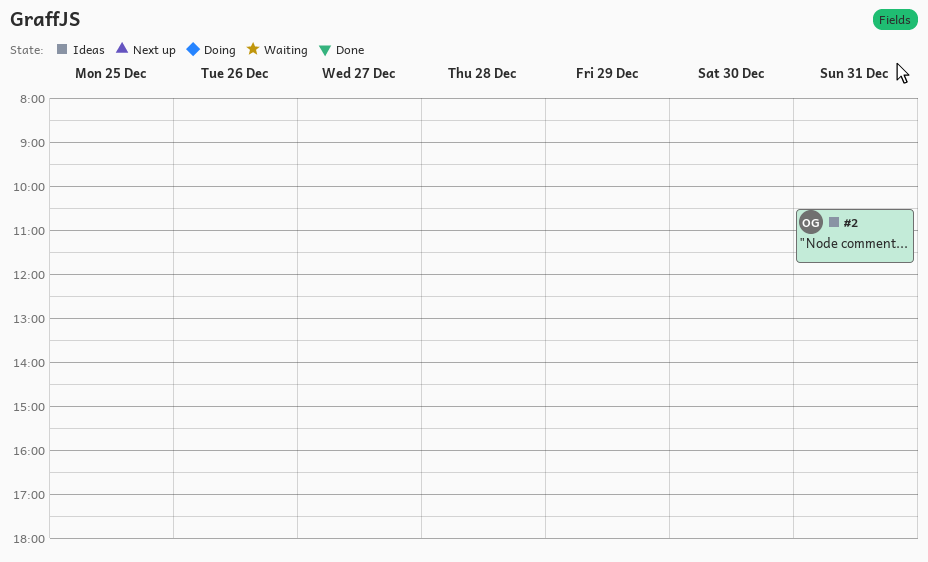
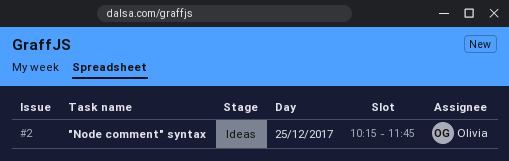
#2, day: Dec 31 -> Dec 25
#2, begins: 10:30 -> 10:15

